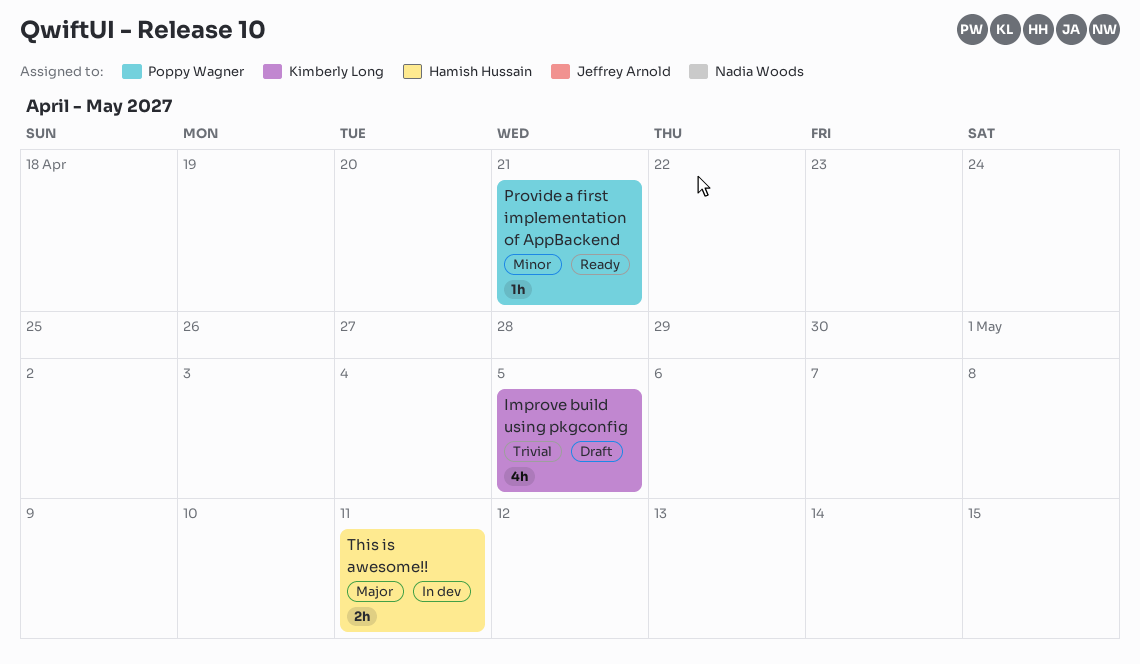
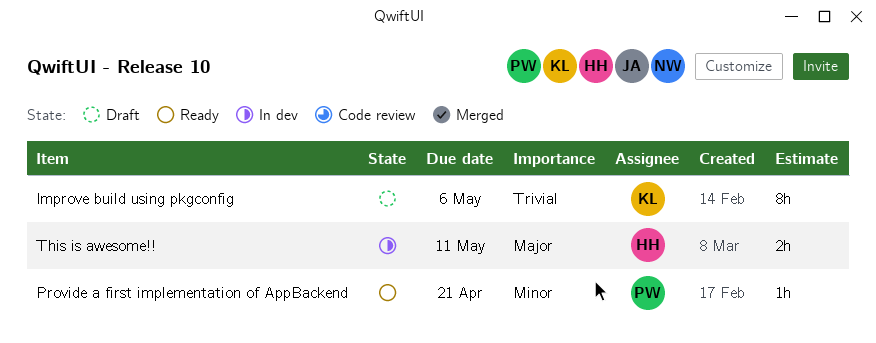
Improve build using pkgconfig, estimate: 4h -> 8h
Improve build using pkgconfig, due: May 5 -> May 6

